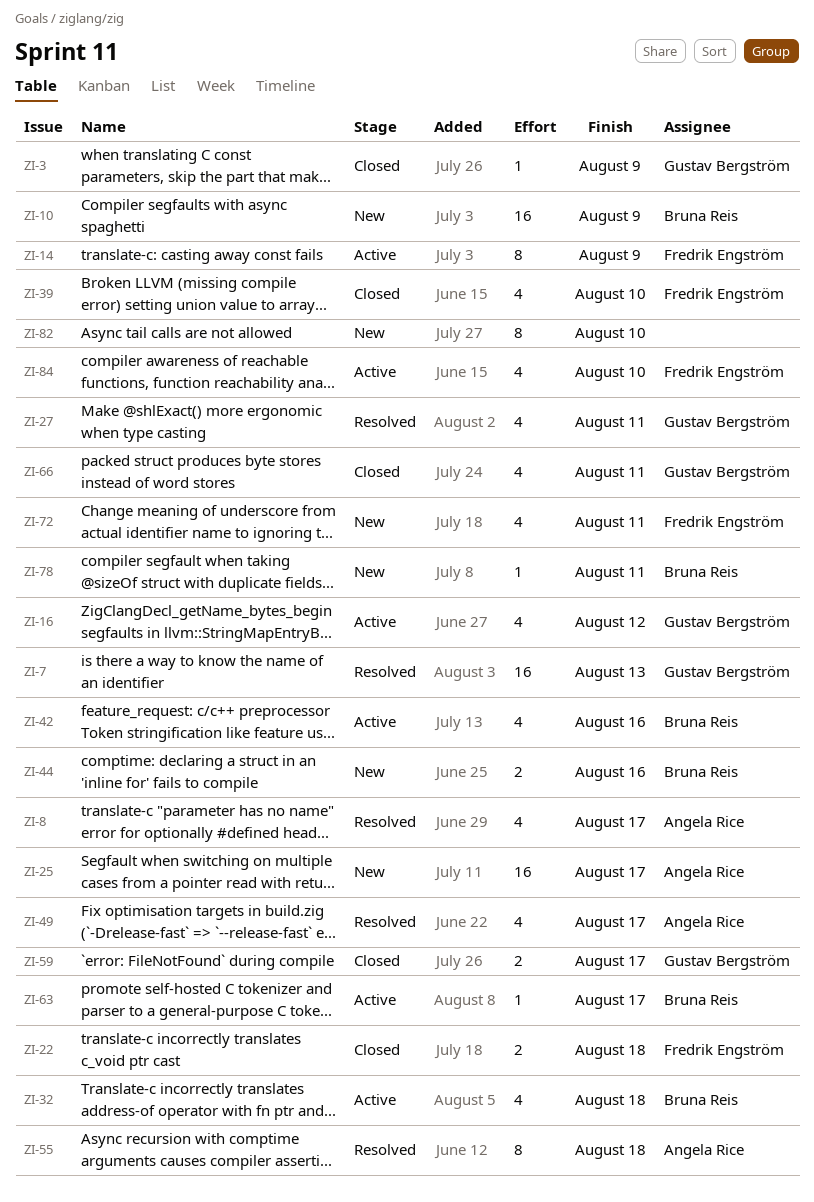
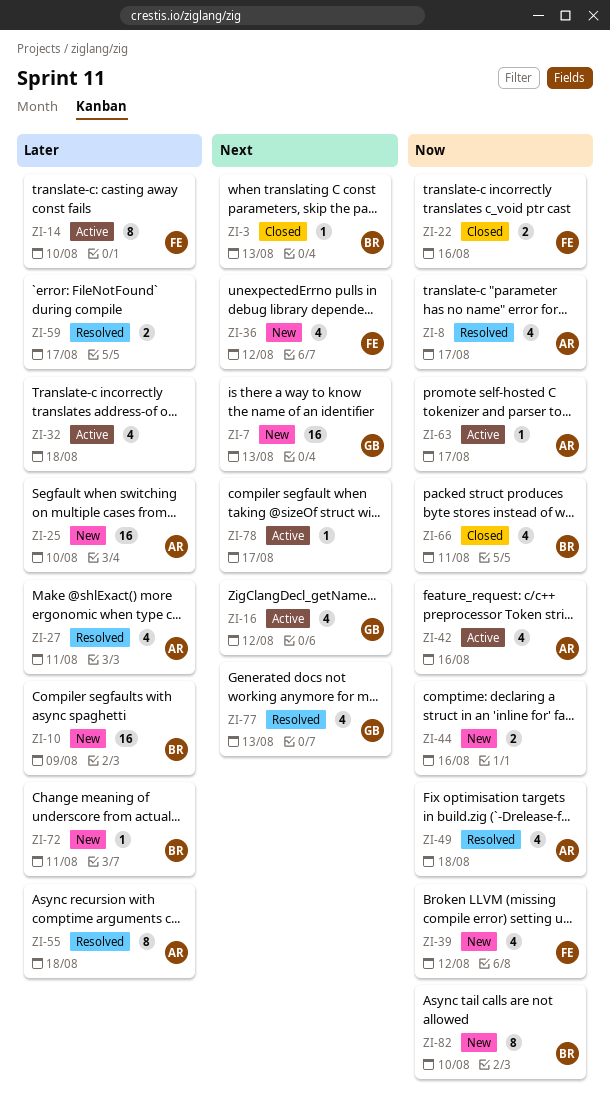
ZI-3, owner: Gustav Bergström -> Bruna Reis
ZI-3, due: Aug 9 -> Aug 13
ZI-7, status: Resolved -> New
ZI-14, due: Aug 9 -> Aug 10
ZI-22, due: Aug 18 -> Aug 16
ZI-25, due: Aug 17 -> Aug 10
ZI-27, owner: Gustav Bergström -> Angela Rice
ZI-32, owner: Bruna Reis -> none
ZI-36: none -> present
ZI-39, status: Closed -> New
ZI-39, due: Aug 10 -> Aug 12
ZI-42, owner: Bruna Reis -> Angela Rice
ZI-44, owner: Bruna Reis -> none
ZI-49, due: Aug 17 -> Aug 18
ZI-59, status: Closed -> Resolved
ZI-59, owner: Gustav Bergström -> none
ZI-63, owner: Bruna Reis -> Angela Rice
ZI-66, owner: Gustav Bergström -> Bruna Reis
ZI-72, owner: Fredrik Engström -> Bruna Reis
ZI-72, estimate: 4 -> 1
ZI-77: none -> present
ZI-78, status: New -> Active
ZI-78, owner: Bruna Reis -> none
ZI-78, due: Aug 11 -> Aug 17
ZI-82, owner: none -> Bruna Reis
ZI-84: present -> none

